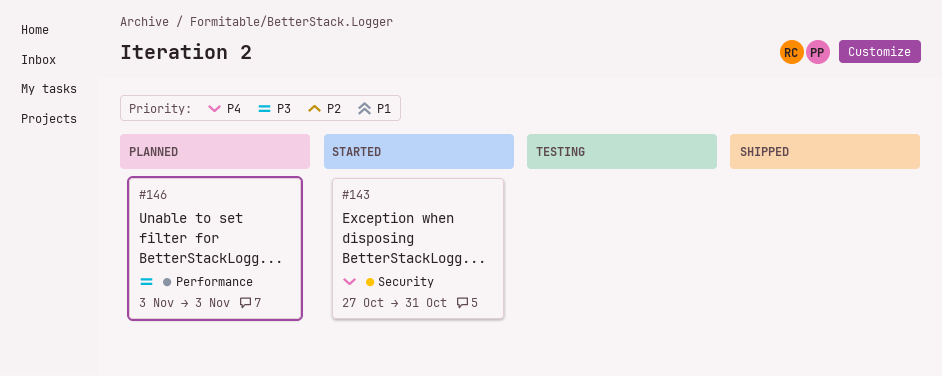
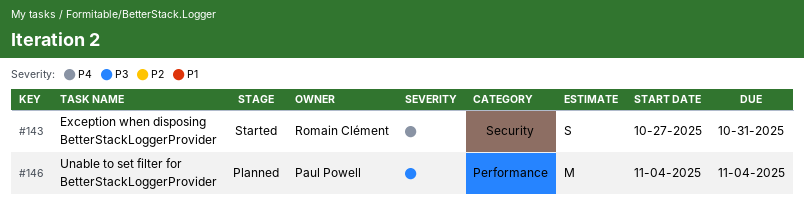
#146, start: Nov 3 -> Nov 4
#146, due: Nov 3 -> Nov 4

